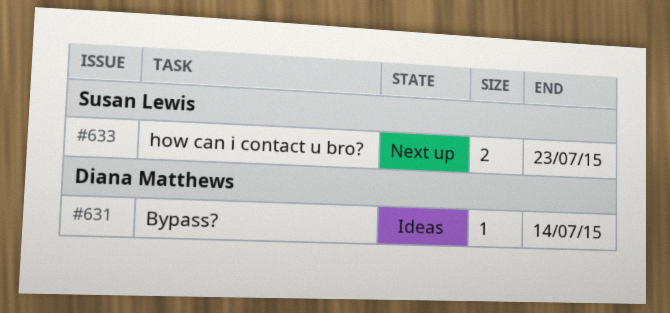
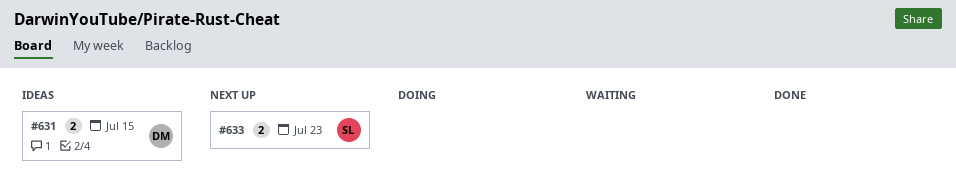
#631, estimate: 1 -> 2
#631, due: Jul 14 -> Jul 15

